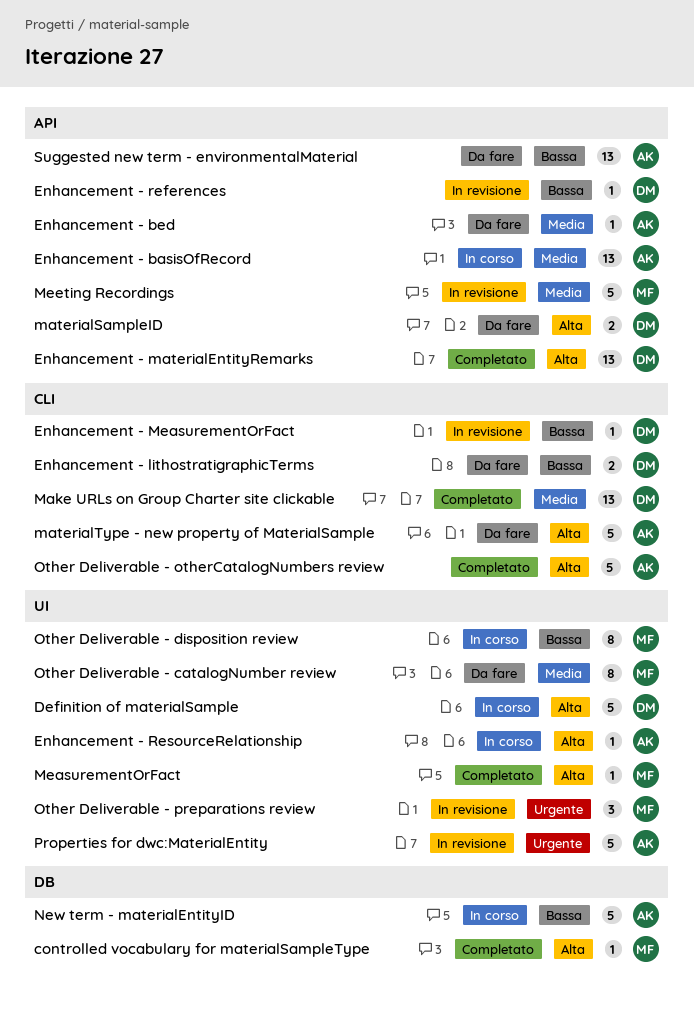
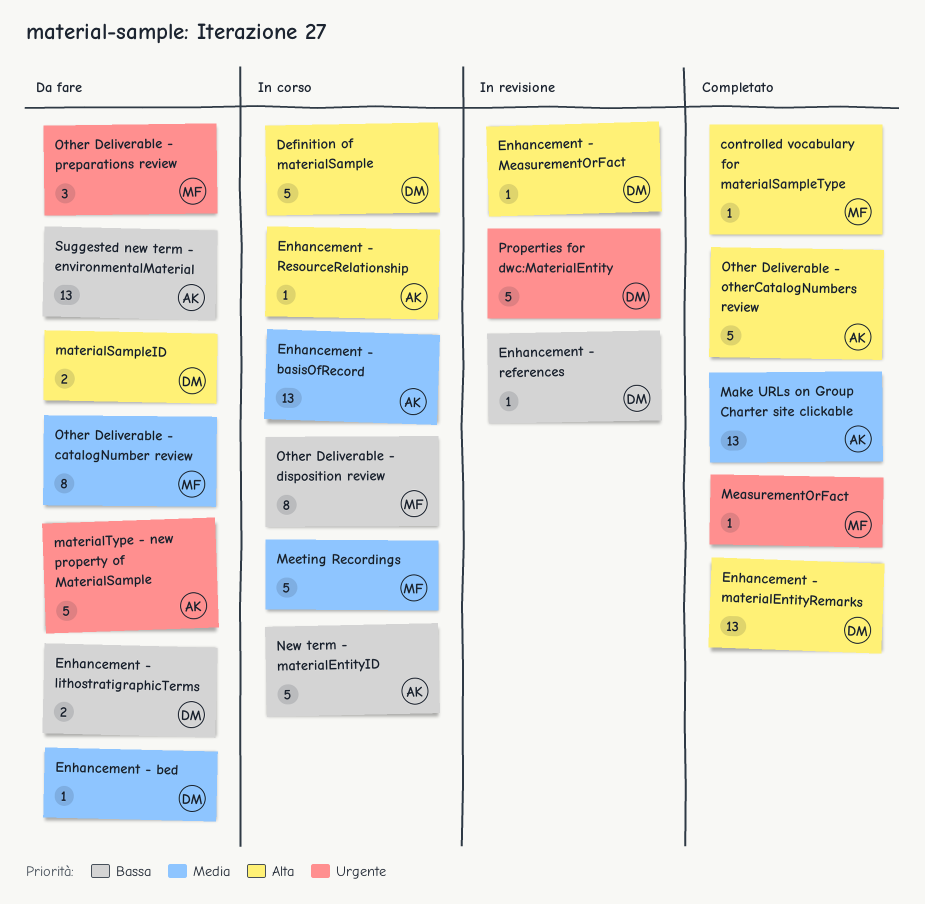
Enhancement - bed, owner: AK -> DM
Enhancement - MeasurementOrFact, priority: Bassa -> Alta
Make URLs on Group Charter site clickable, owner: DM -> AK
materialType - new property of MaterialSample, priority: Alta -> Urgente
MeasurementOrFact, priority: Alta -> Urgente
Meeting Recordings, status: In revisione -> In corso
Other Deliverable - preparations review, status: In revisione -> Da fare
Properties for dwc:MaterialEntity, owner: AK -> DM

